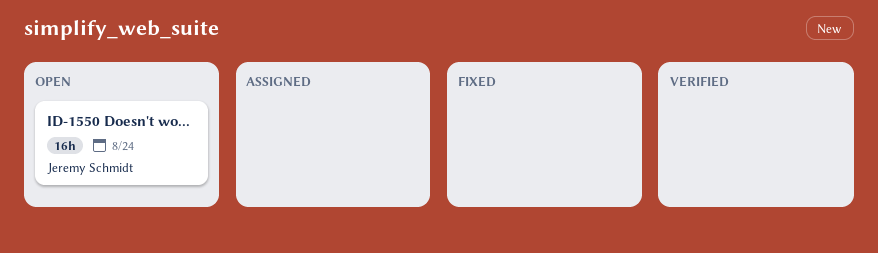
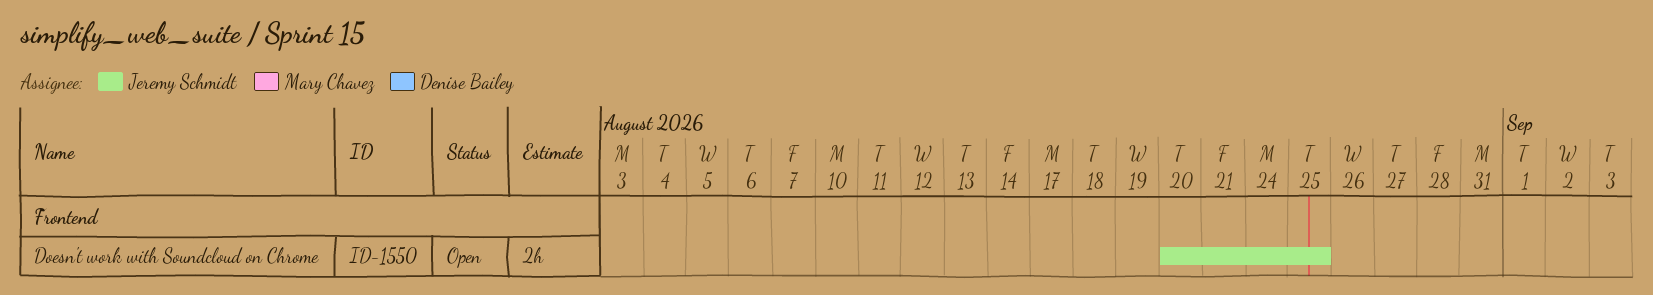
ID-1550, estimate: 16h -> 2h
ID-1550, due: Aug 24 -> Aug 25

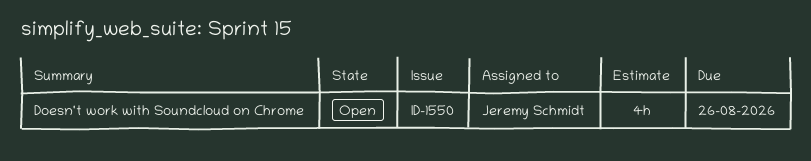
ID-1550, estimate: 2h -> 4h
ID-1550, due: Aug 25 -> Aug 26

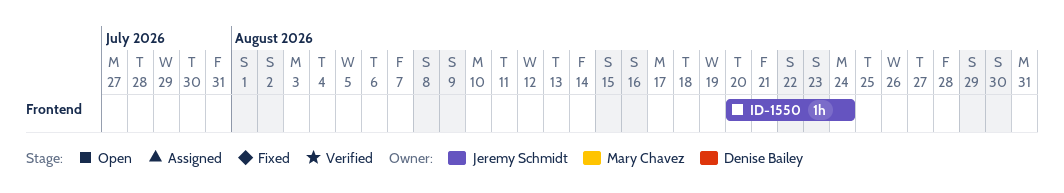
ID-1550, estimate: 4h -> 1h
ID-1550, due: Aug 26 -> Aug 24

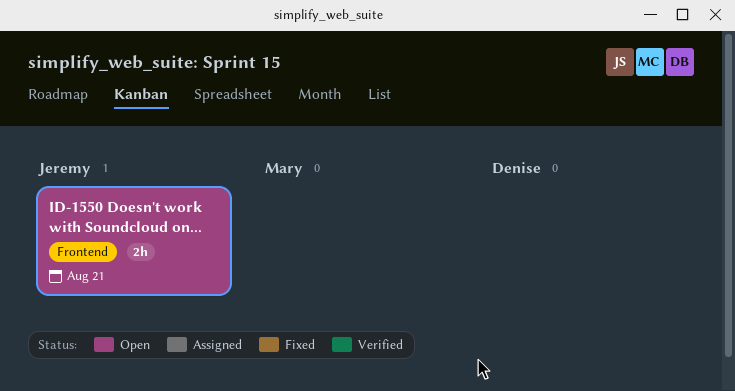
ID-1550, estimate: 1h -> 2h
ID-1550, due: Aug 24 -> Aug 21

